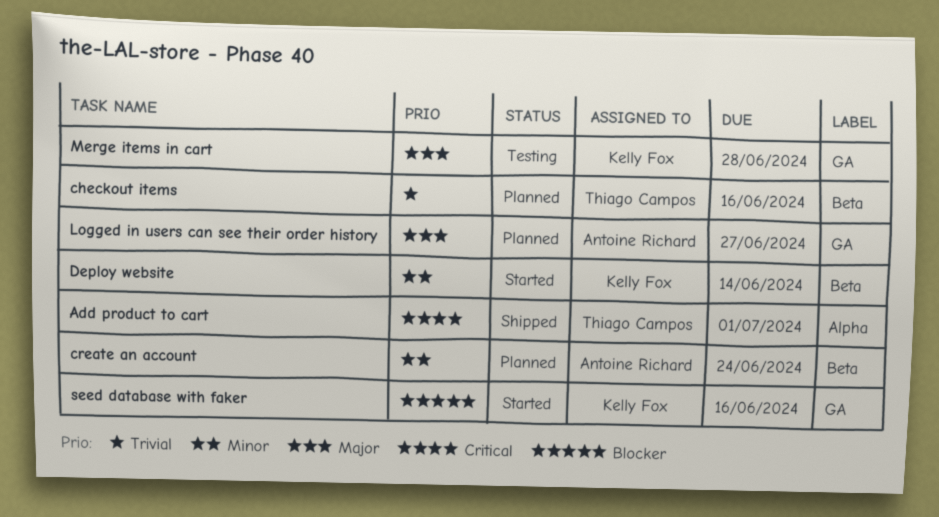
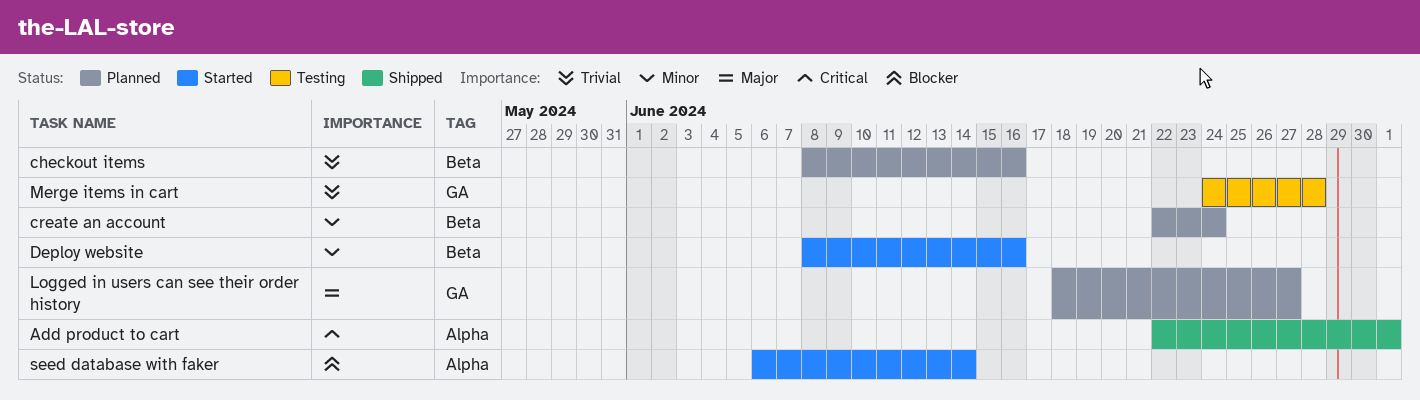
Deploy website, due: Jun 14 -> Jun 16
Merge items in cart, priority: Major -> Trivial
seed database with faker, label: GA -> Alpha
seed database with faker, due: Jun 16 -> Jun 14

